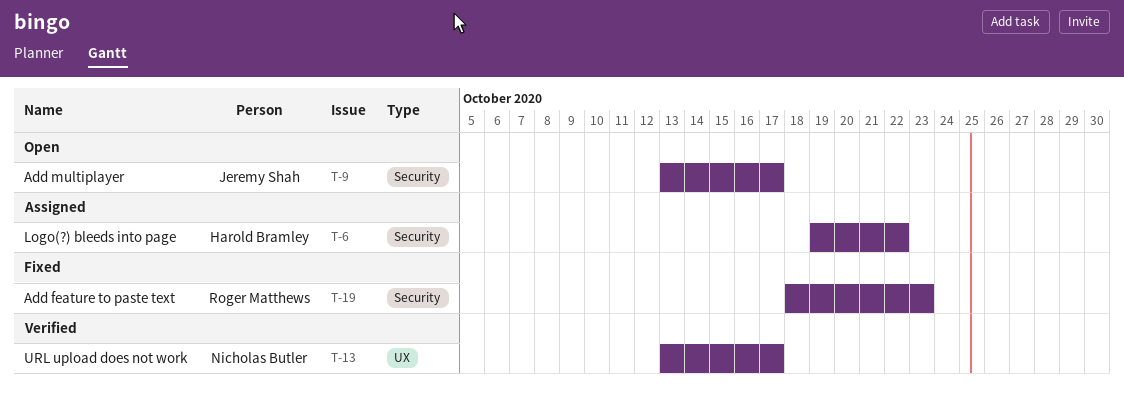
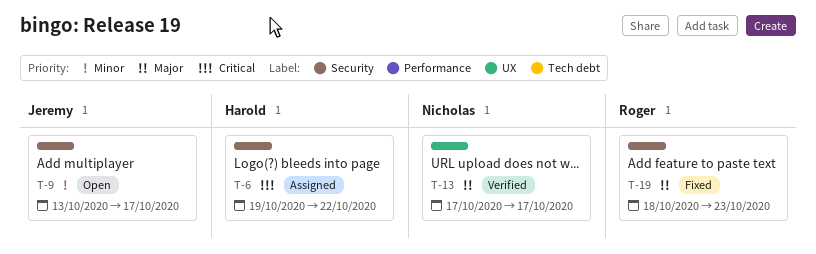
T-13, start: Oct 13 -> Oct 17

